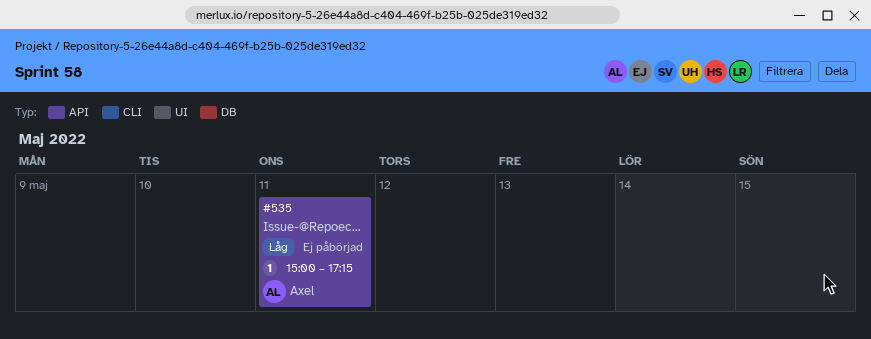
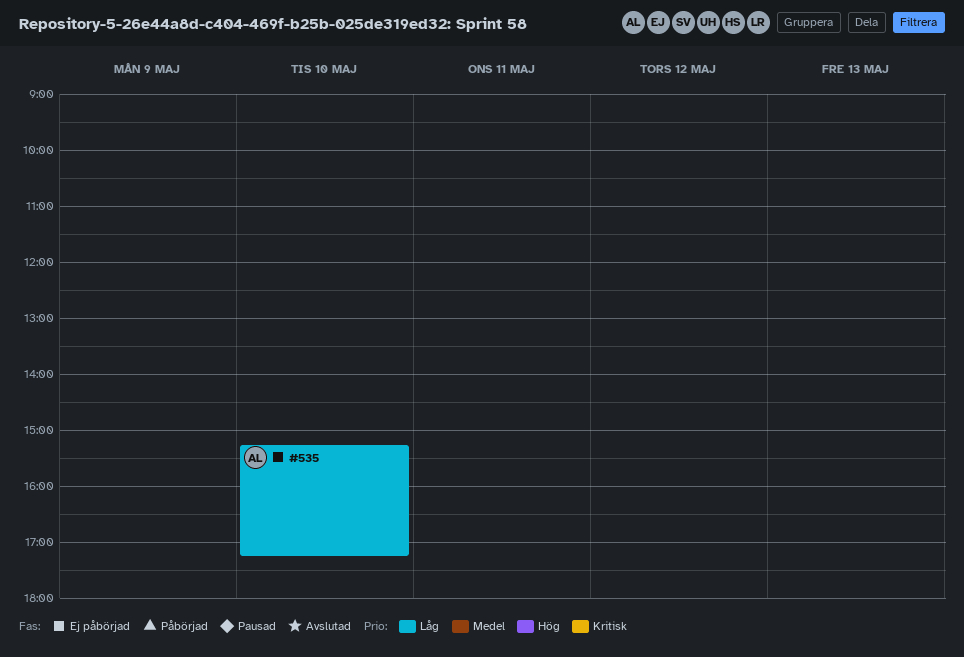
#535, day: May 11 -> May 10
#535, begins: 15:00 -> 15:15

